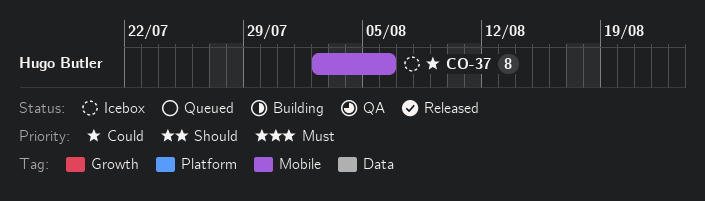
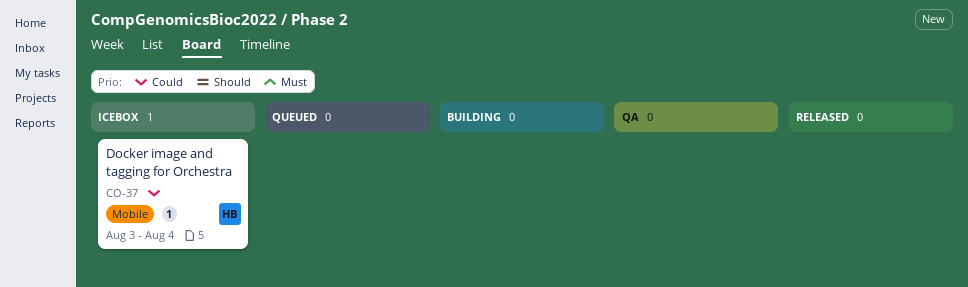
CO-37, estimate: 8 -> 1
CO-37, start: Aug 2 -> Aug 3
CO-37, due: Aug 6 -> Aug 4

